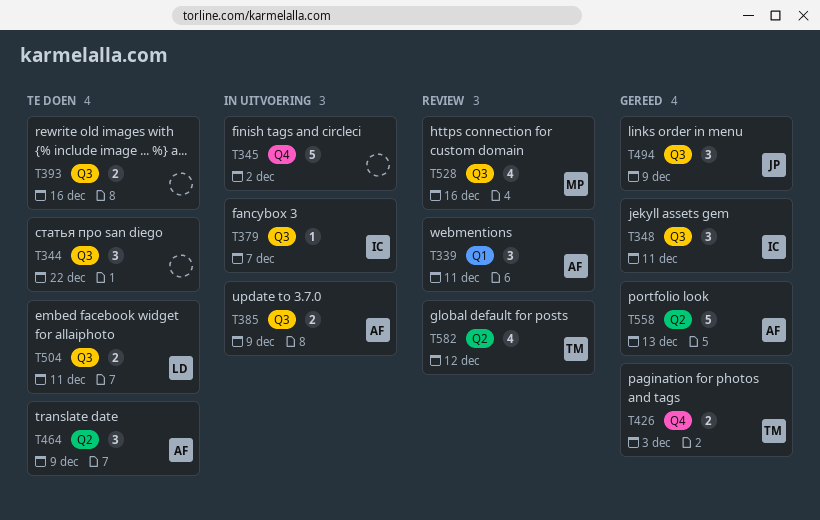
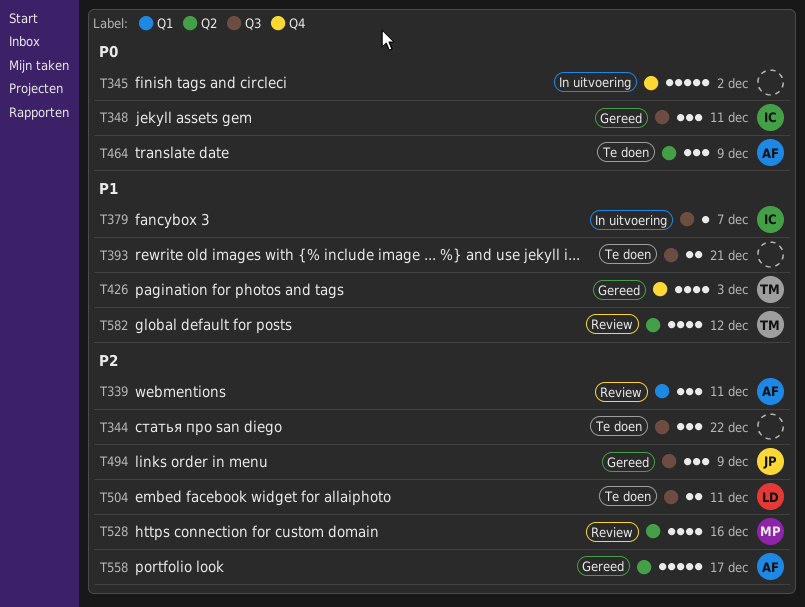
T385: present -> none
T393, due: Dec 16 -> Dec 21
T426, estimate: 2 -> 4
T528, label: Q3 -> Q2
T558, due: Dec 13 -> Dec 17

